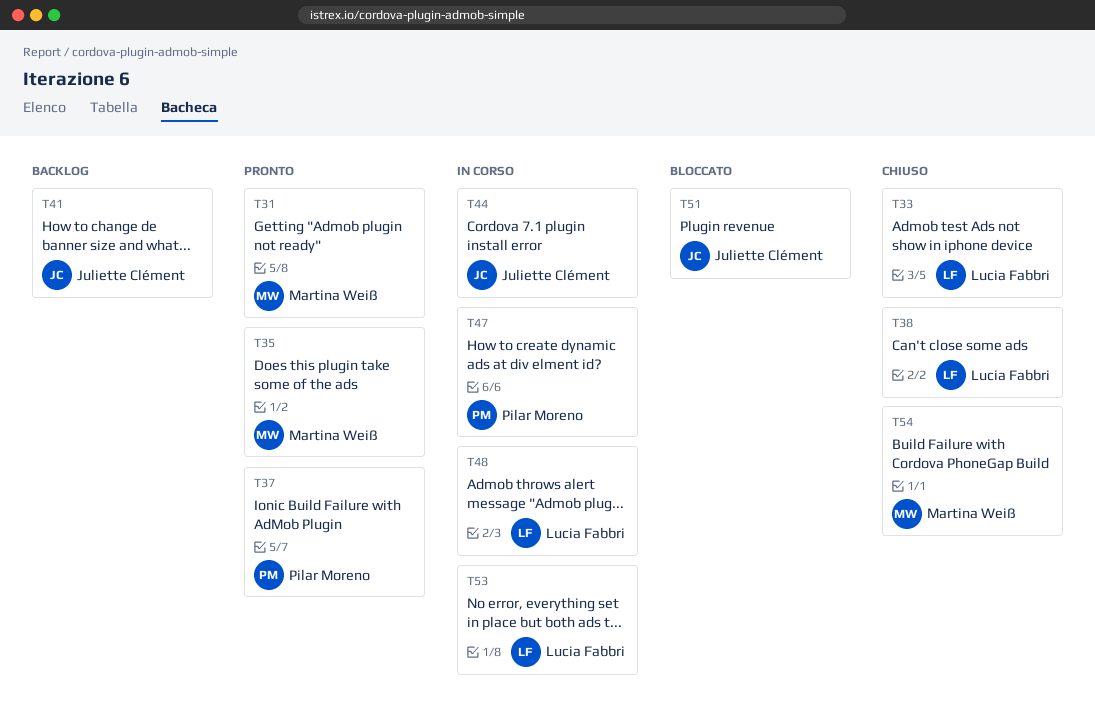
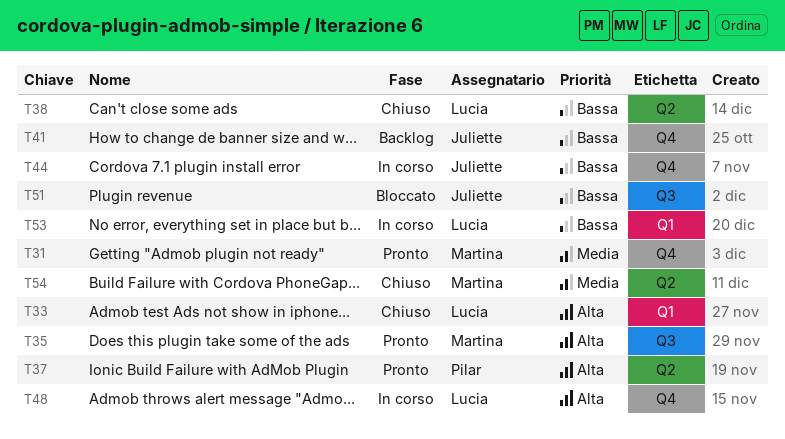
T47: present -> none

